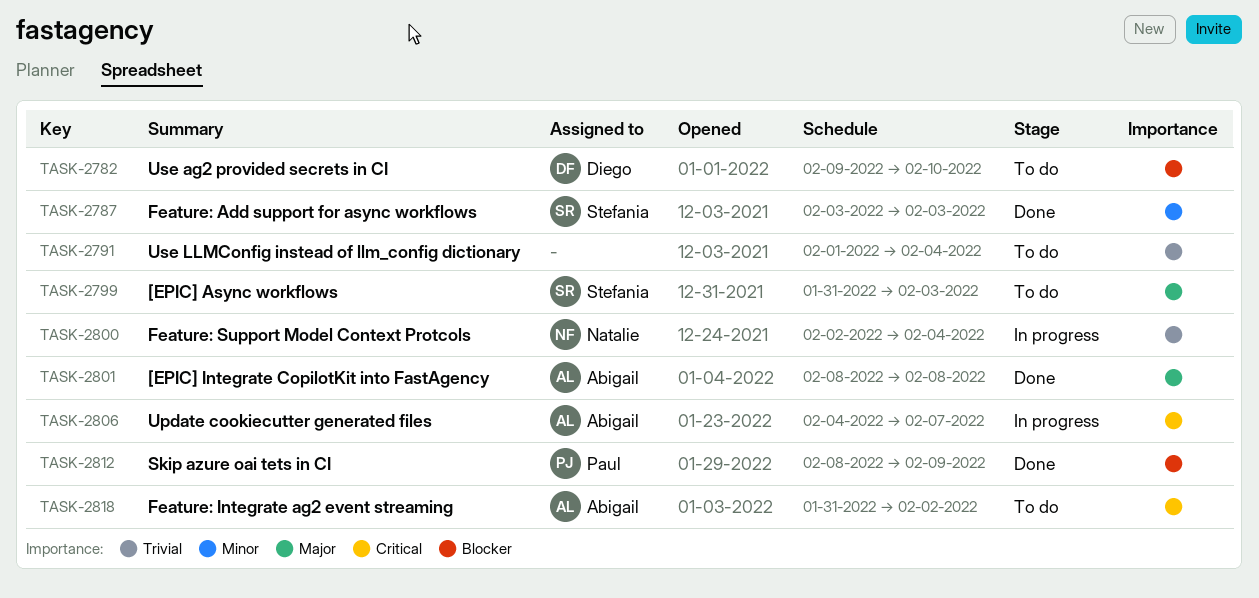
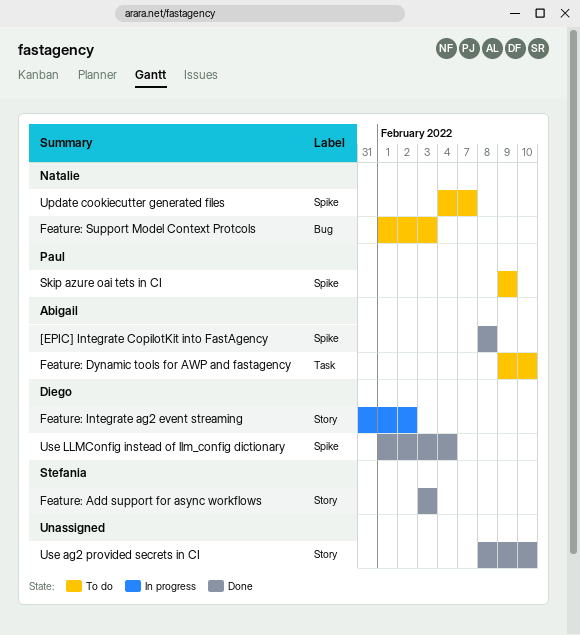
[EPIC] Async workflows: present -> none
Feature: Dynamic tools for AWP and fastagency: none -> present
Feature: Integrate ag2 event streaming, status: To do -> In progress
Feature: Integrate ag2 event streaming, owner: Abigail -> Diego
Feature: Support Model Context Protcols, status: In progress -> To do
Feature: Support Model Context Protcols, start: Feb 2 -> Feb 1
Feature: Support Model Context Protcols, due: Feb 4 -> Feb 3
Skip azure oai tets in CI, status: Done -> To do
Skip azure oai tets in CI, start: Feb 8 -> Feb 9
Update cookiecutter generated files, status: In progress -> To do
Update cookiecutter generated files, owner: Abigail -> Natalie
Use ag2 provided secrets in CI, status: To do -> Done
Use ag2 provided secrets in CI, owner: Diego -> none
Use ag2 provided secrets in CI, start: Feb 9 -> Feb 8
Use LLMConfig instead of llm_config dictionary, status: To do -> Done
Use LLMConfig instead of llm_config dictionary, owner: none -> Diego

